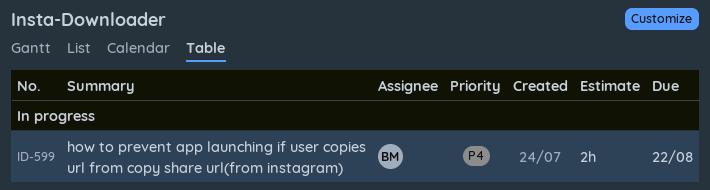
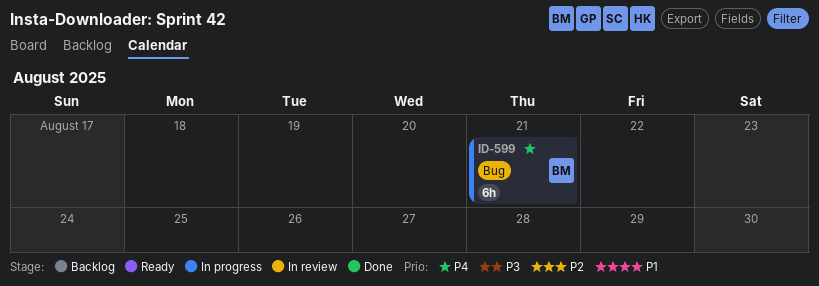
ID-599, estimate: 2h -> 6h
ID-599, due: Aug 22 -> Aug 21

